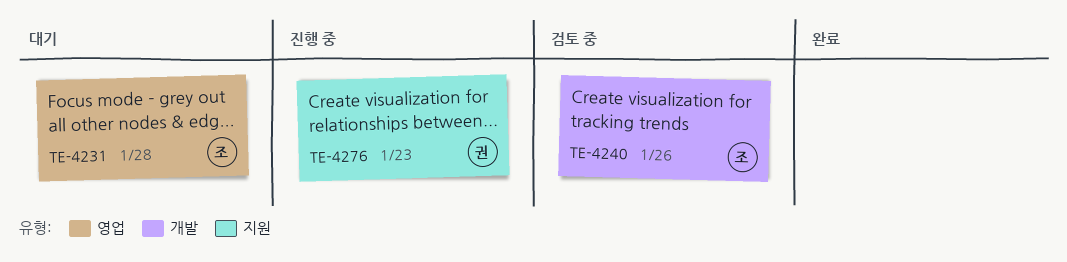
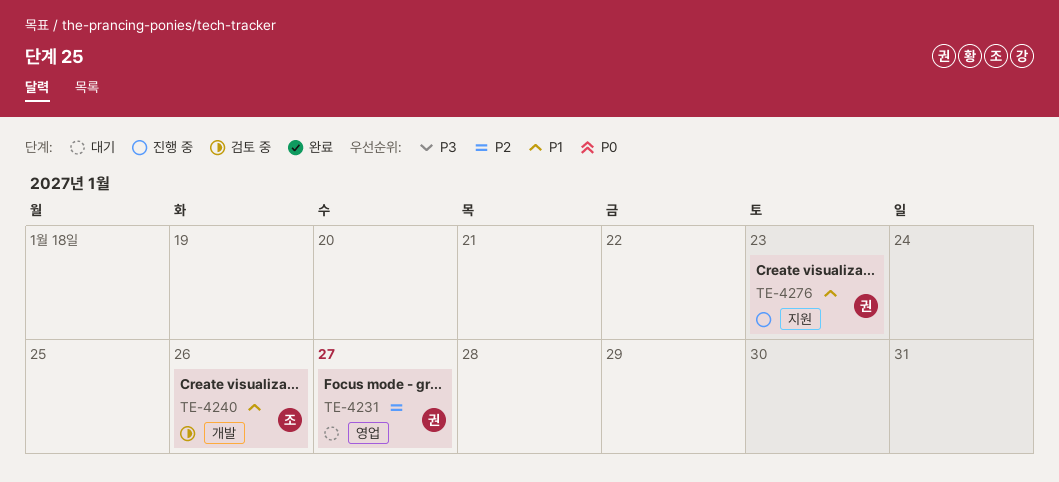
TE-4231, owner: 조 -> 권
TE-4231, due: Jan 28 -> Jan 27

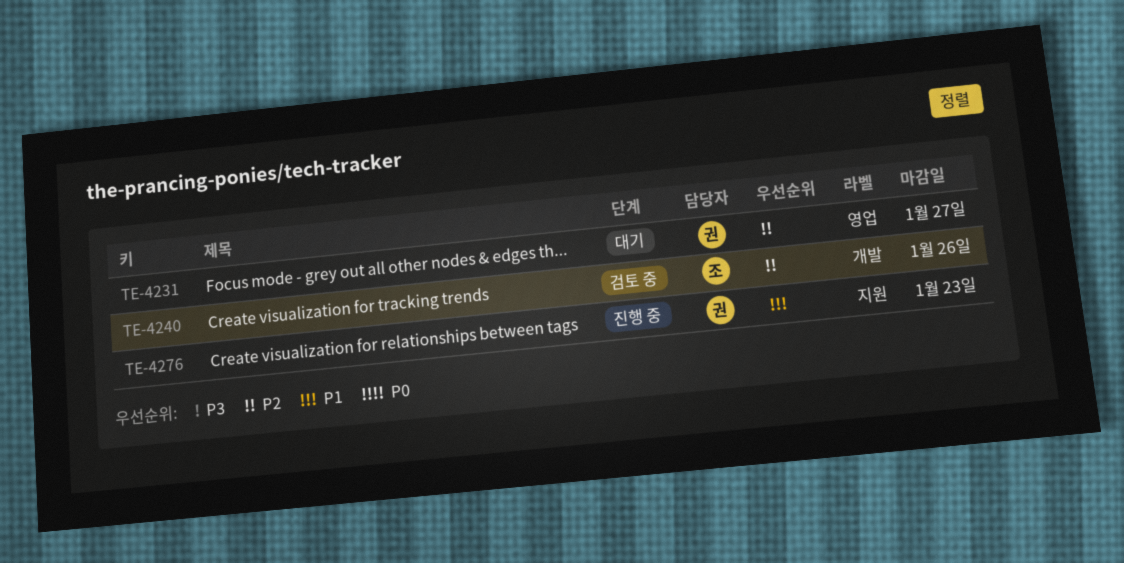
TE-4240, priority: P1 -> P2

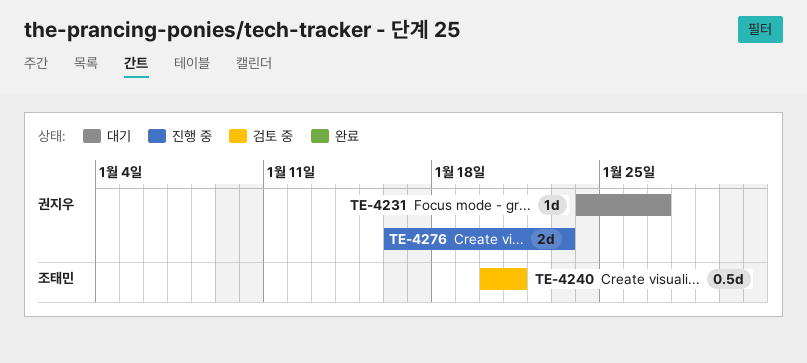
TE-4240, due: Jan 26 -> Jan 21

